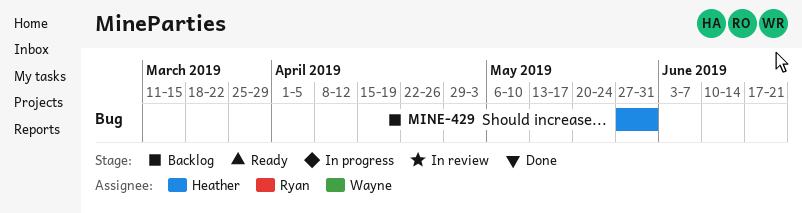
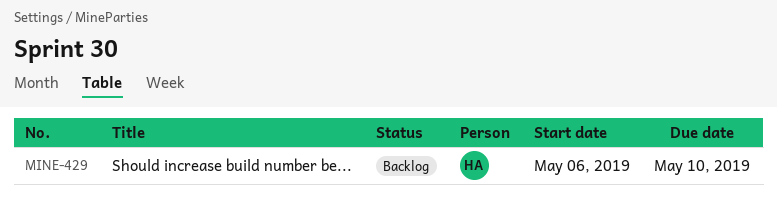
MINE-429, start: May 27 -> May 6
MINE-429, due: May 31 -> May 10

